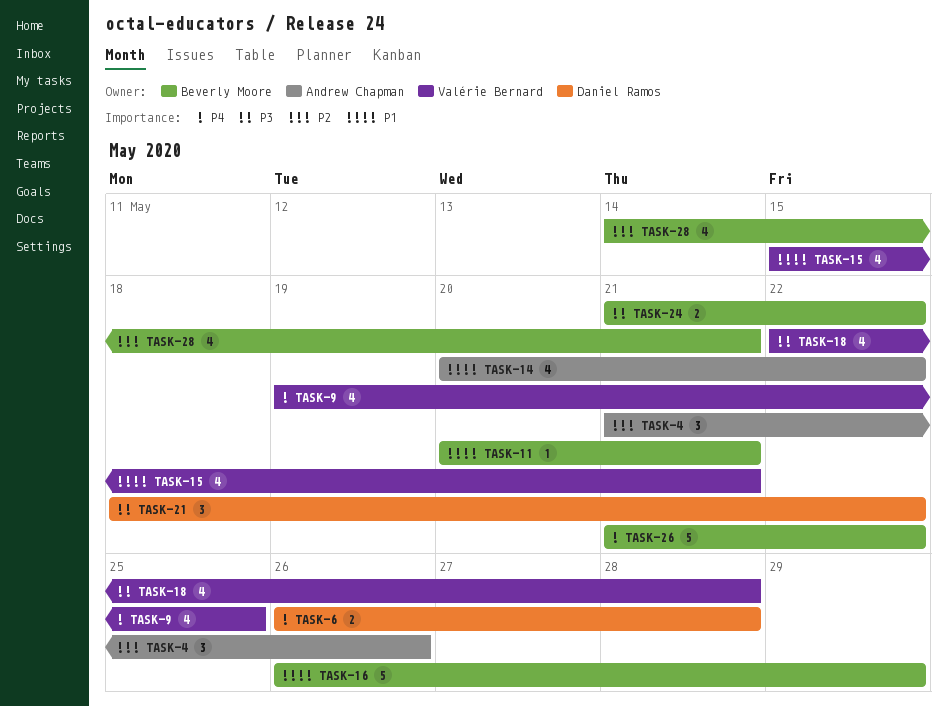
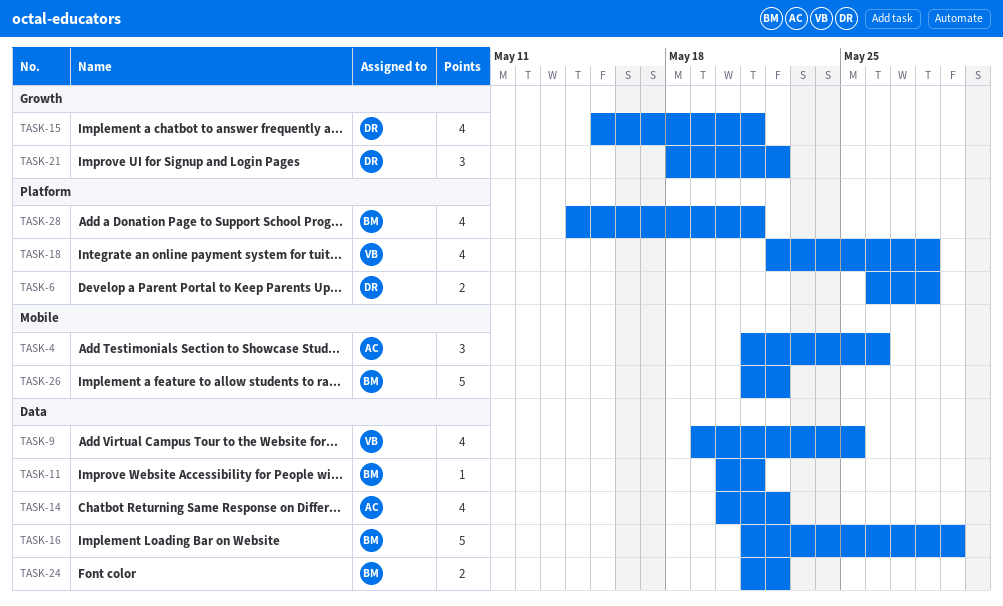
TASK-15, owner: Valérie Bernard -> Daniel Ramos
TASK-16, start: May 26 -> May 21

